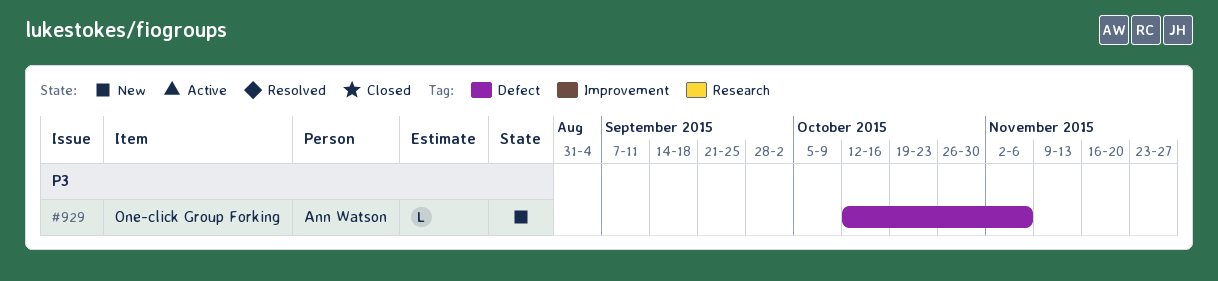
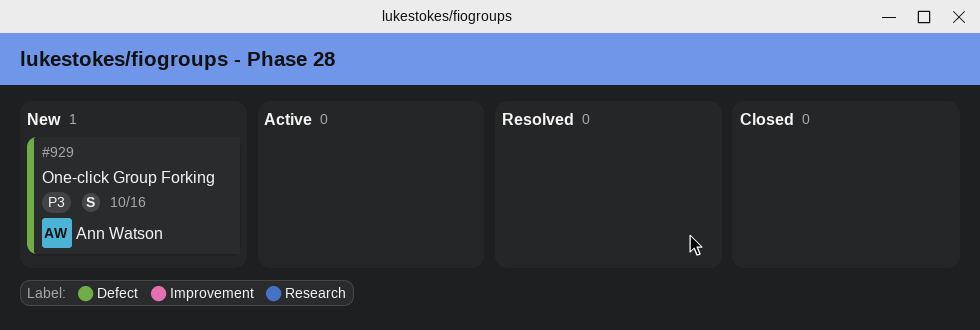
#929, estimate: L -> S
#929, due: Nov 6 -> Oct 16

